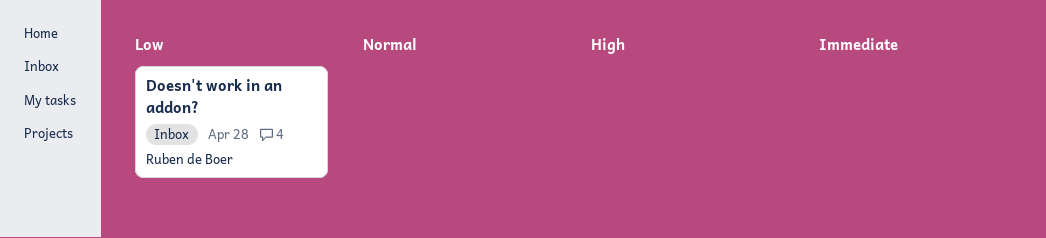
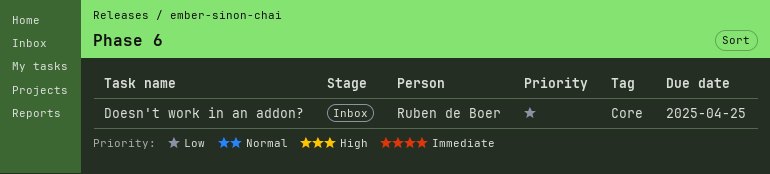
Doesn't work in an addon?, due: Apr 28 -> Apr 25

